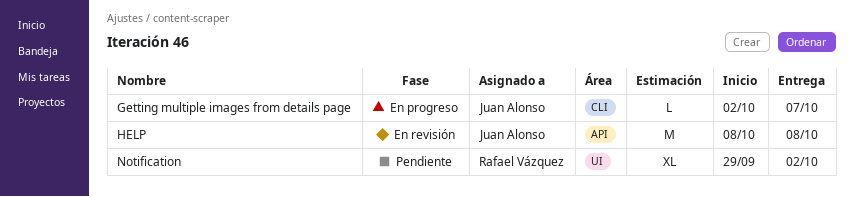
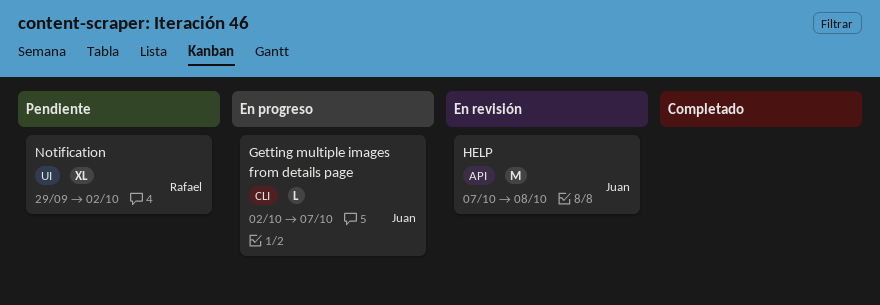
HELP, start: Oct 8 -> Oct 7

